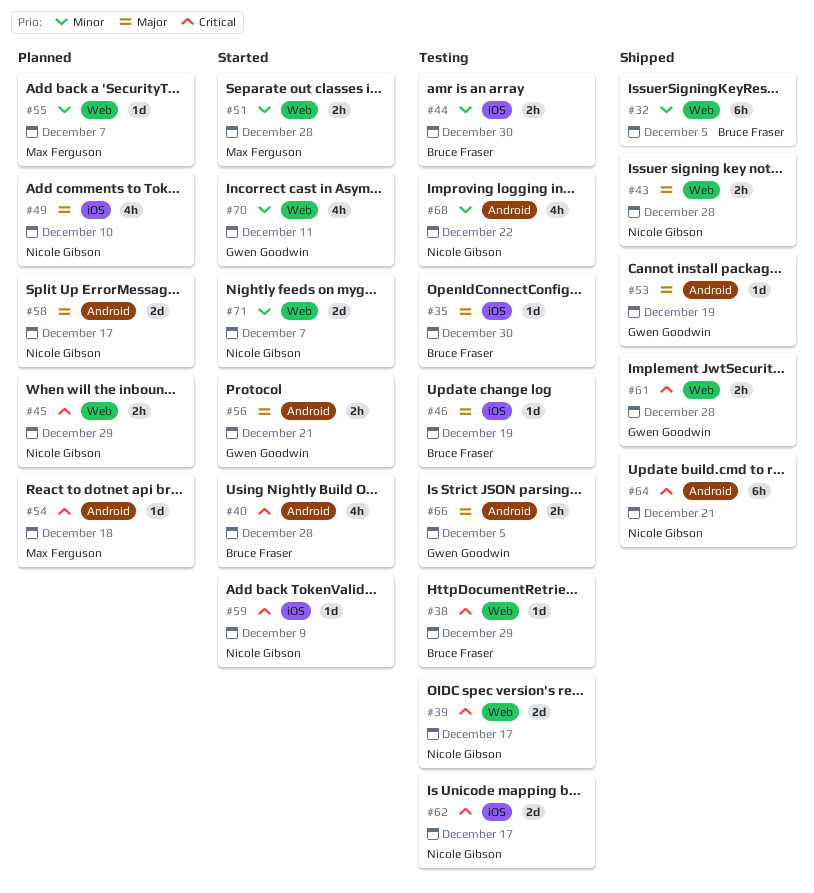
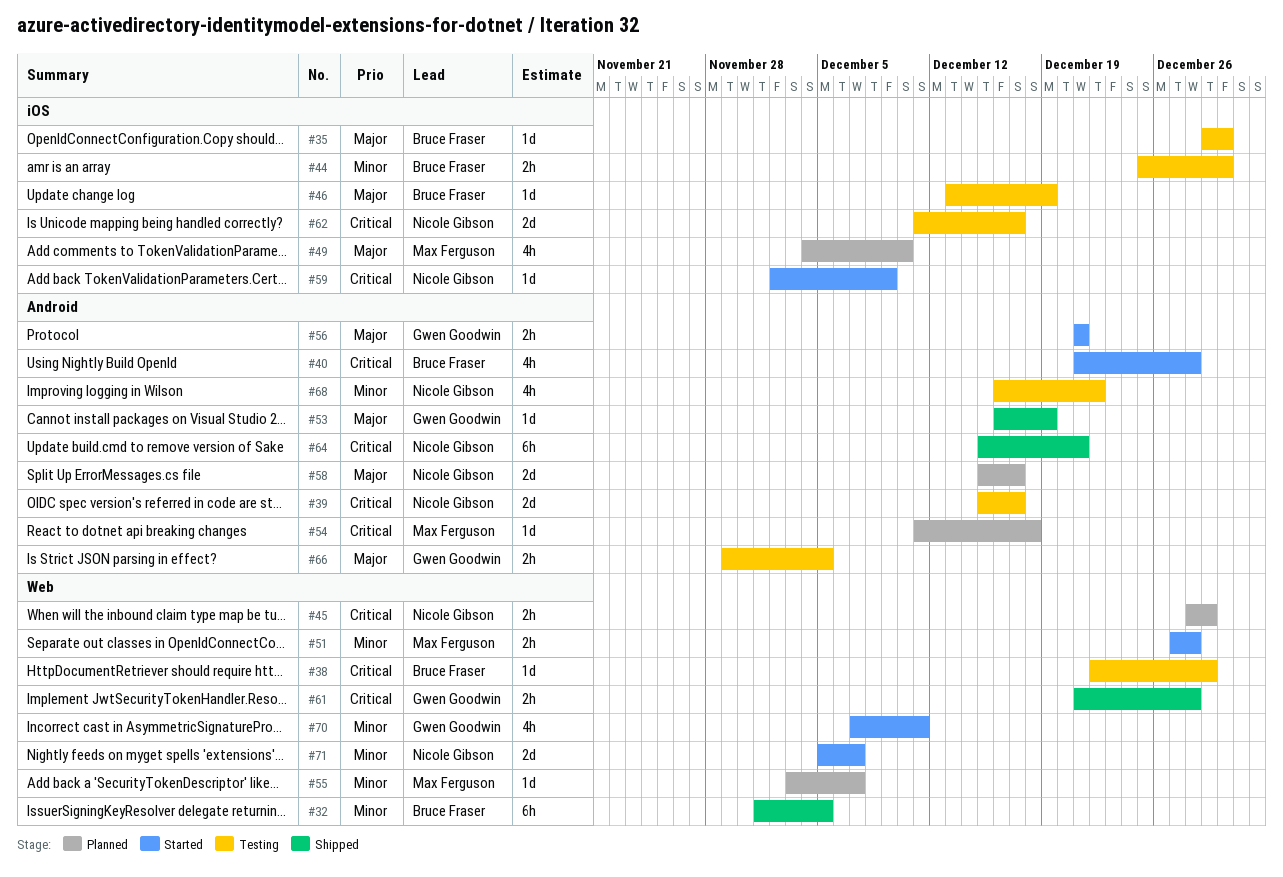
#39, label: Web -> Android
#43: present -> none
#49, owner: Nicole Gibson -> Max Ferguson

